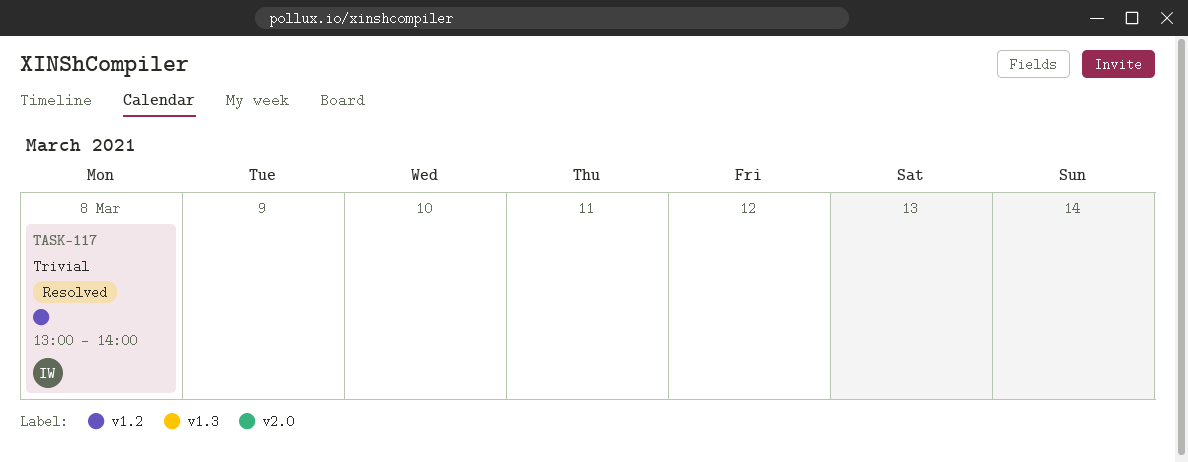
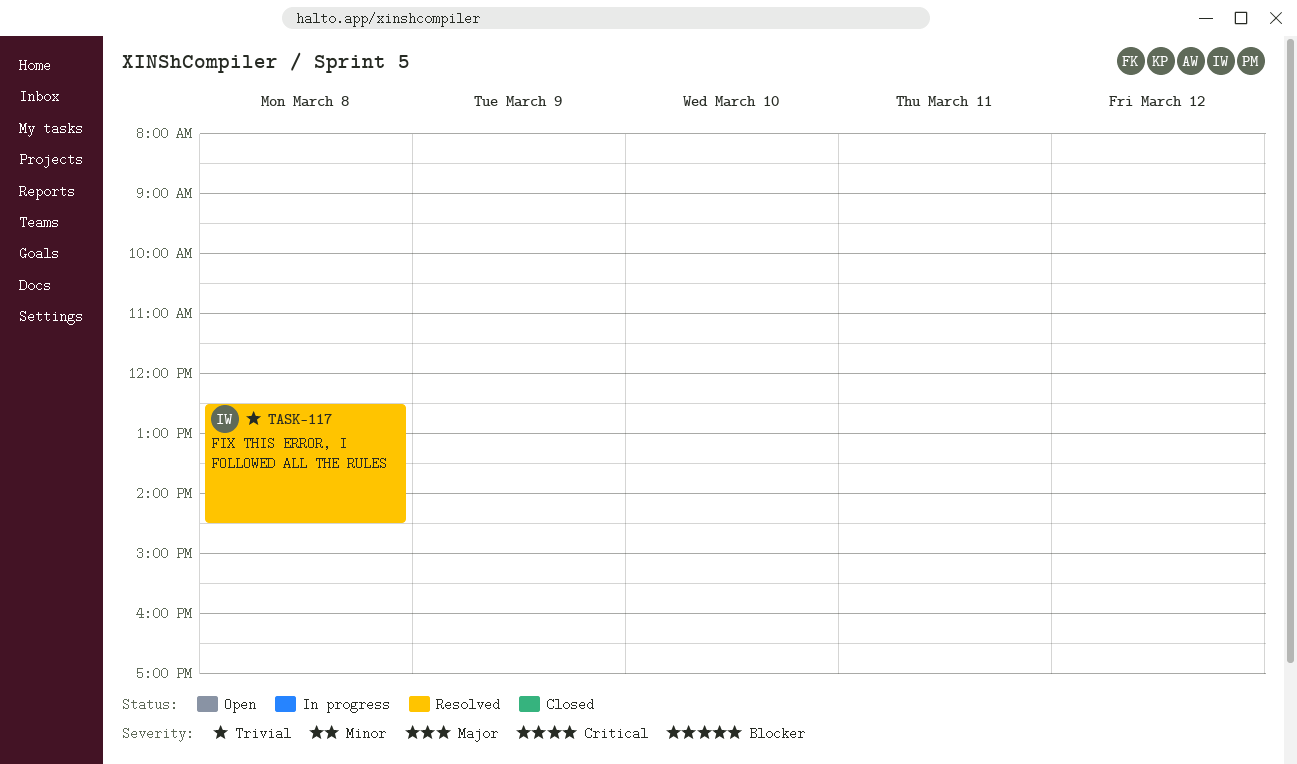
TASK-117, begins: 13:00 -> 12:30
TASK-117, ends: 14:00 -> 14:30

